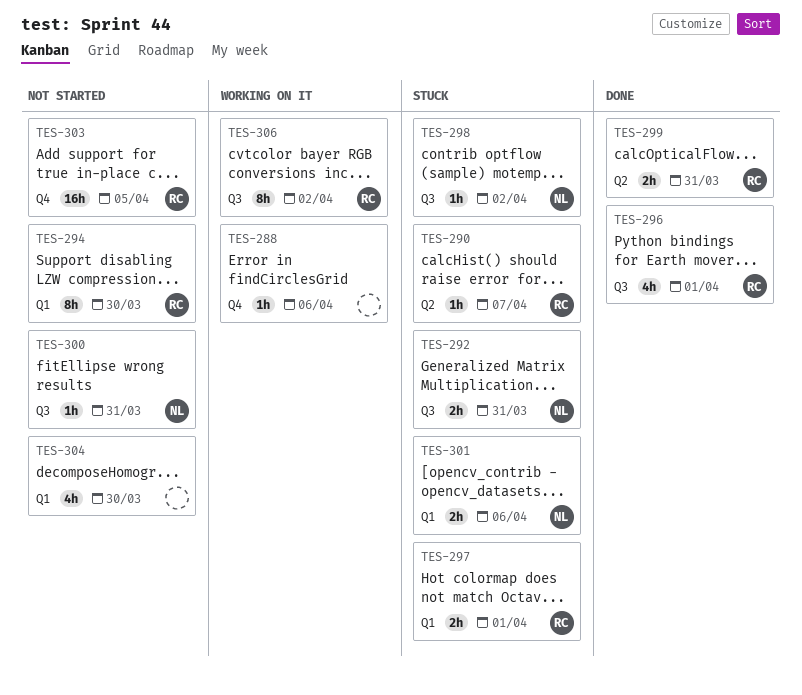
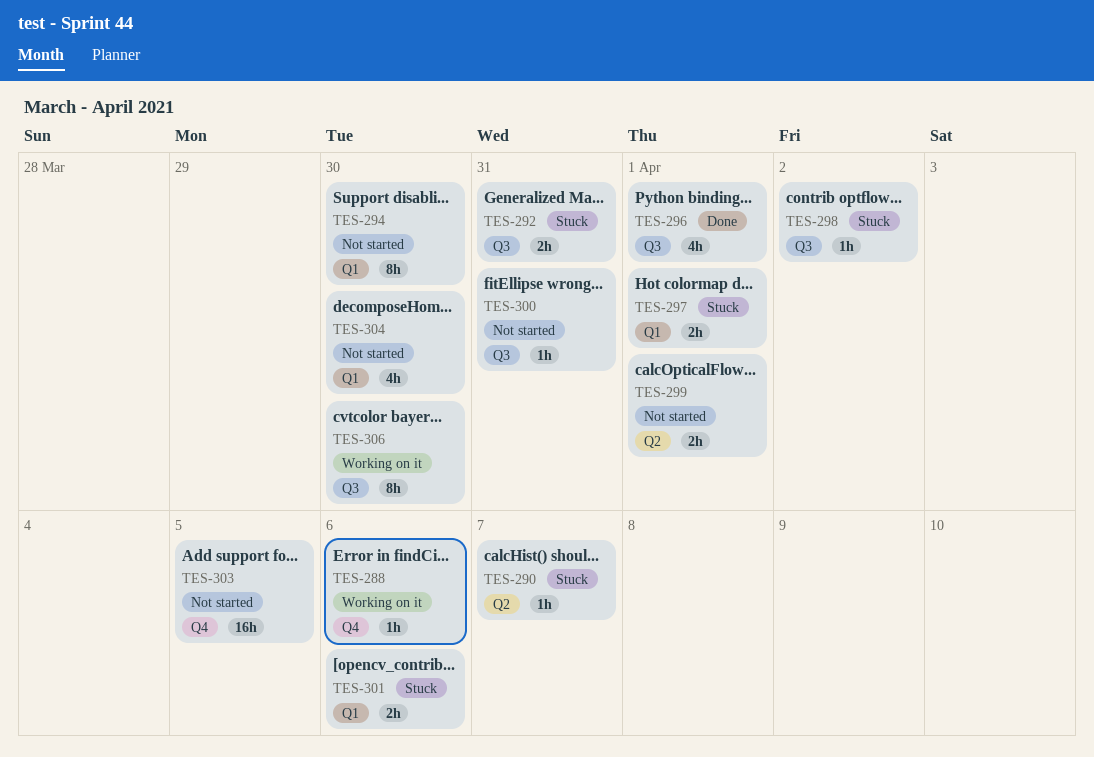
TES-299, status: Done -> Not started
TES-299, due: Mar 31 -> Apr 1
TES-306, due: Apr 2 -> Mar 30

